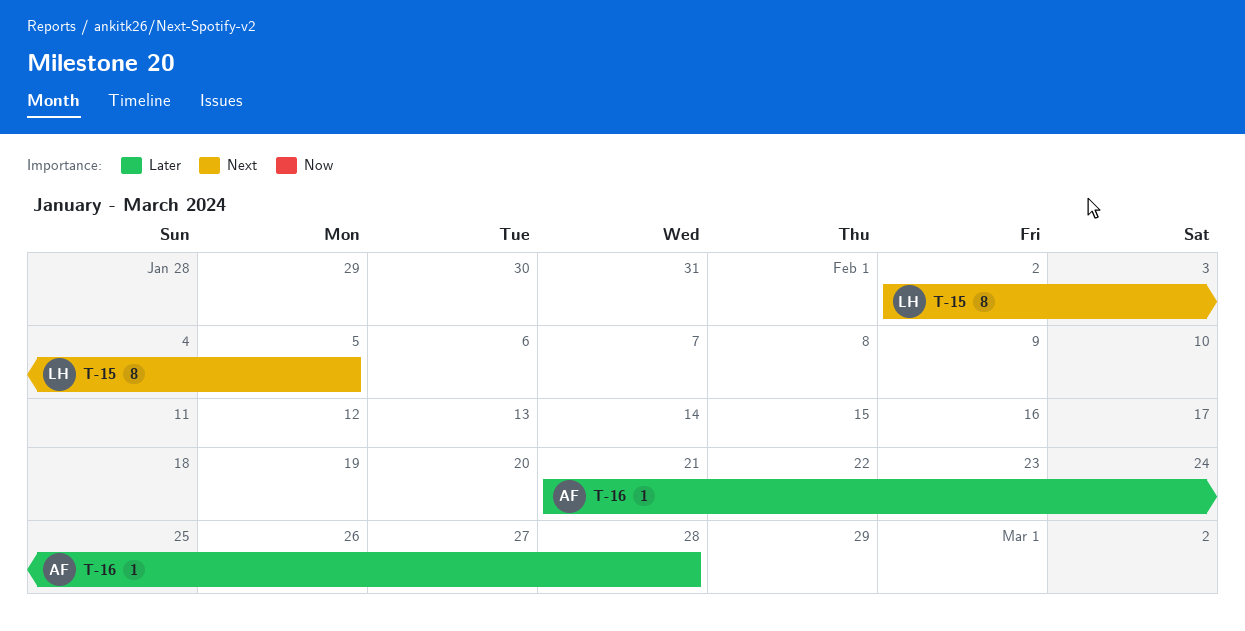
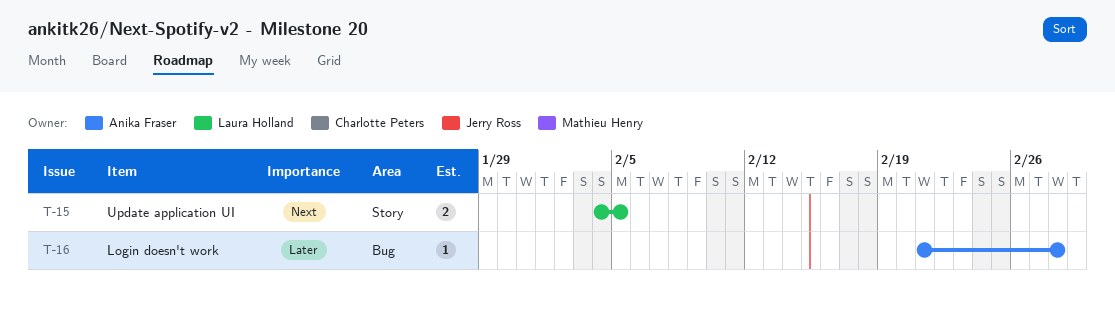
T-15, estimate: 8 -> 2
T-15, start: Feb 2 -> Feb 4

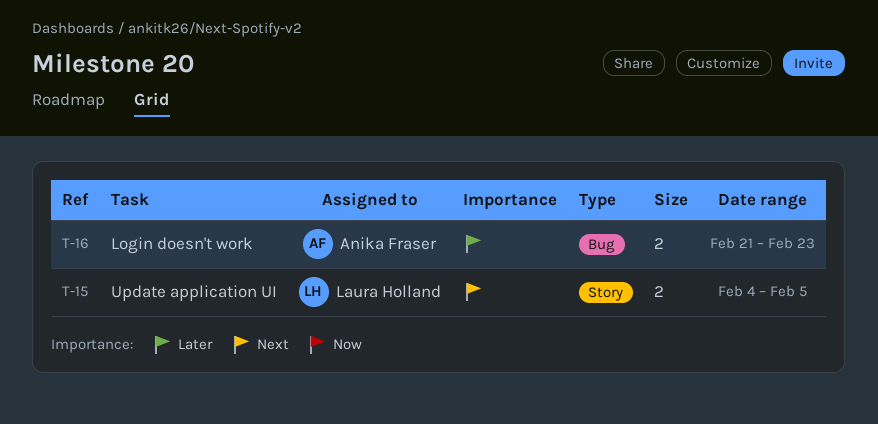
T-16, estimate: 1 -> 2
T-16, due: Feb 28 -> Feb 23

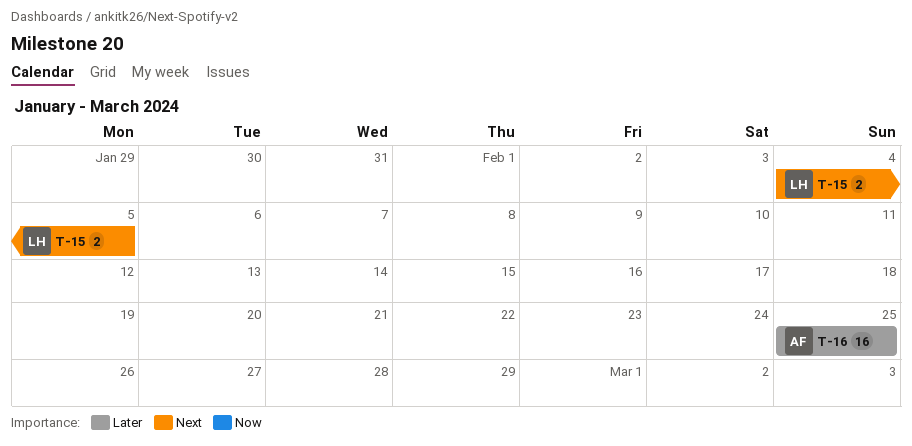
T-16, estimate: 2 -> 16
T-16, start: Feb 21 -> Feb 25
T-16, due: Feb 23 -> Feb 25

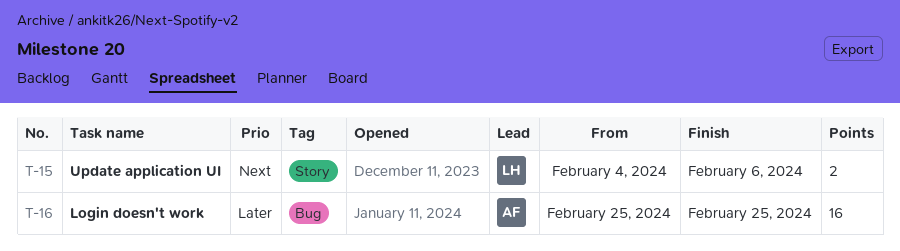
T-15, due: Feb 5 -> Feb 6

